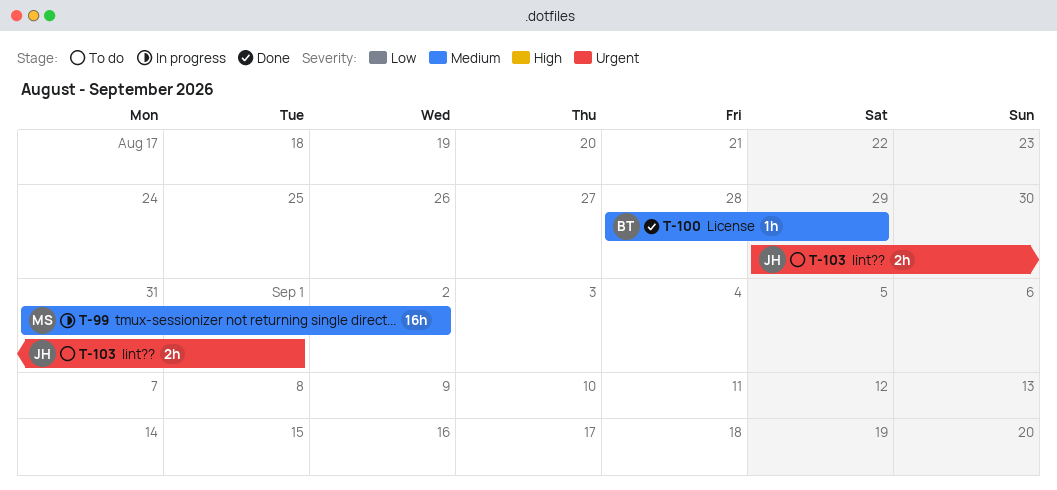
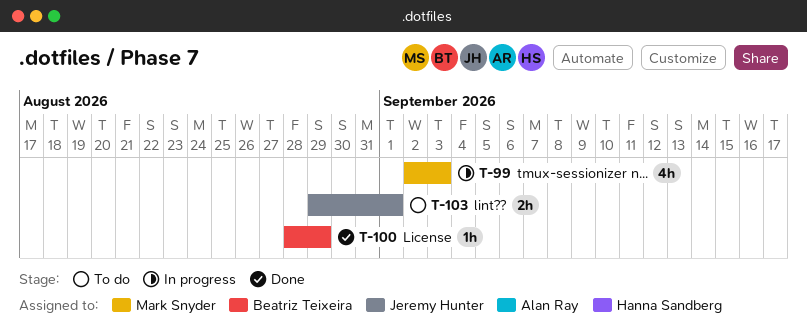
T-99, estimate: 16h -> 4h
T-99, start: Aug 31 -> Sep 2
T-99, due: Sep 2 -> Sep 3

